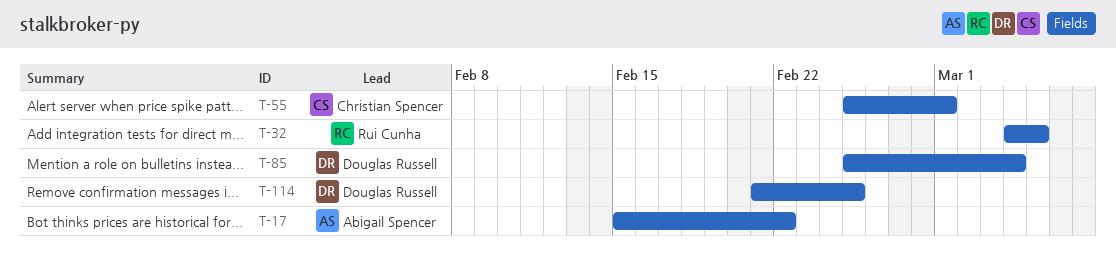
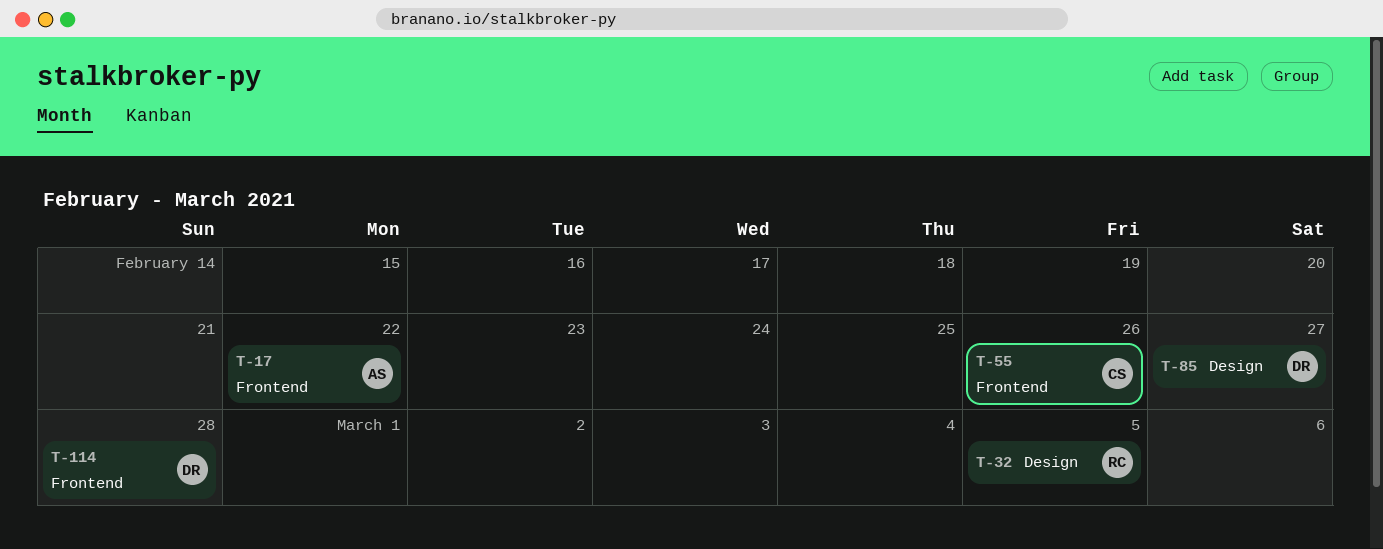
T-55, due: Mar 1 -> Feb 26
T-85, due: Mar 4 -> Feb 27
T-114, due: Feb 25 -> Feb 28

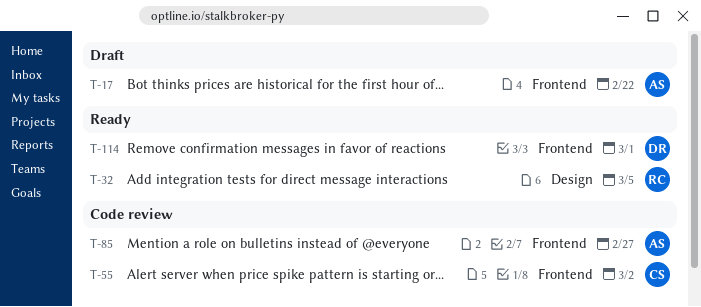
T-55, due: Feb 26 -> Mar 2
T-85, owner: DR -> AS
T-85, label: Design -> Frontend
T-114, due: Feb 28 -> Mar 1

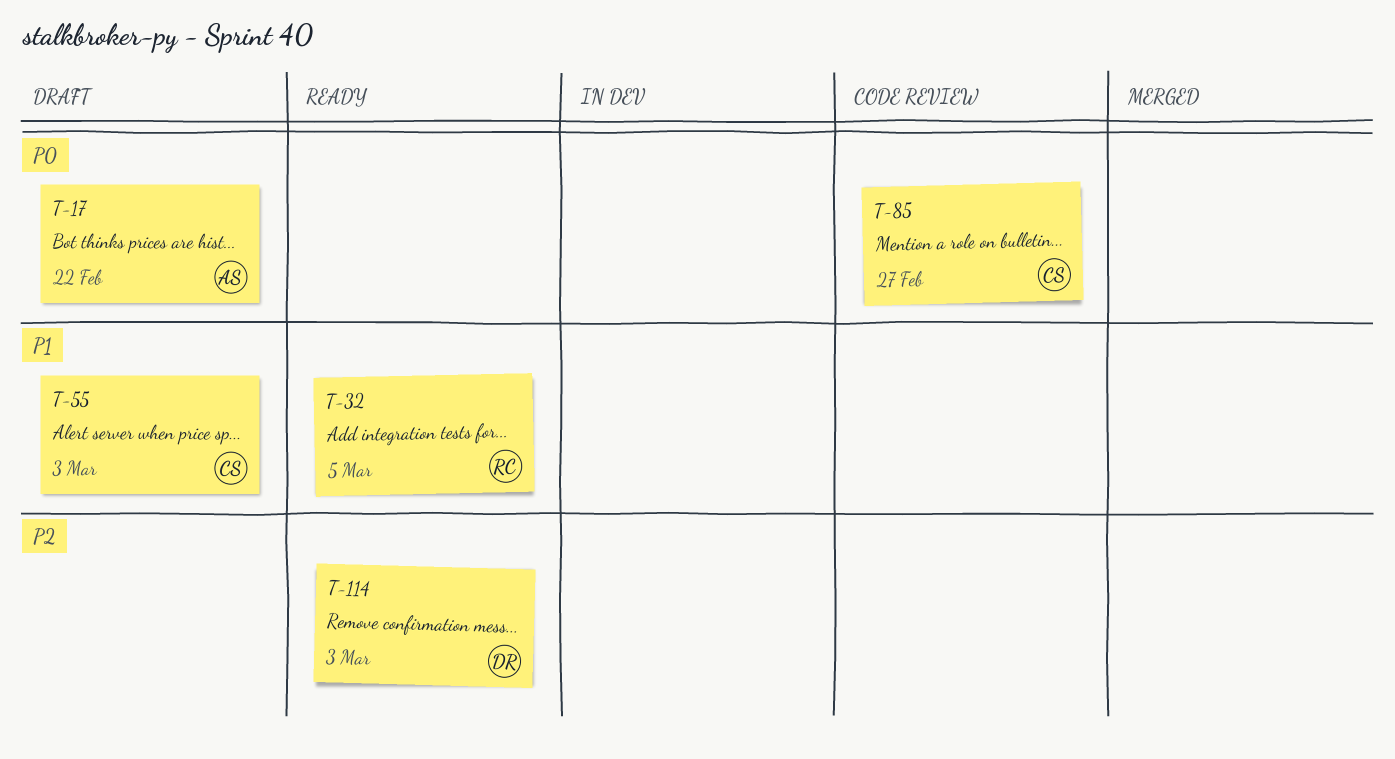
T-55, status: Code review -> Draft
T-55, due: Mar 2 -> Mar 3
T-85, owner: AS -> CS
T-114, due: Mar 1 -> Mar 3

